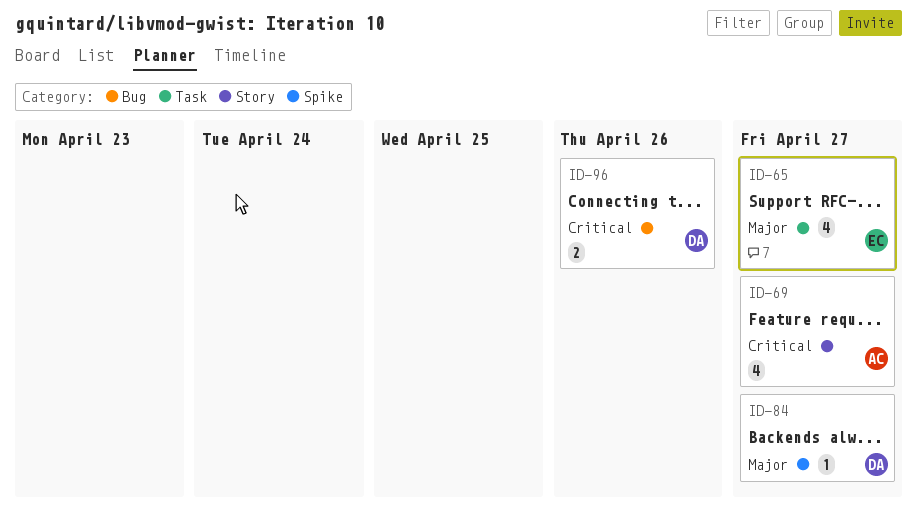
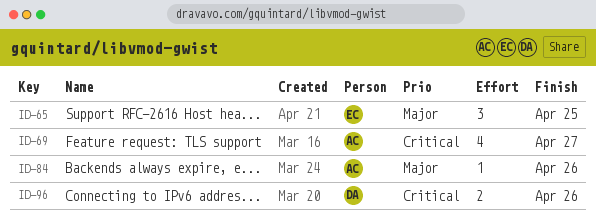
ID-65, estimate: 4 -> 3
ID-65, due: Apr 27 -> Apr 25
ID-84, owner: DA -> AC
ID-84, due: Apr 27 -> Apr 26

